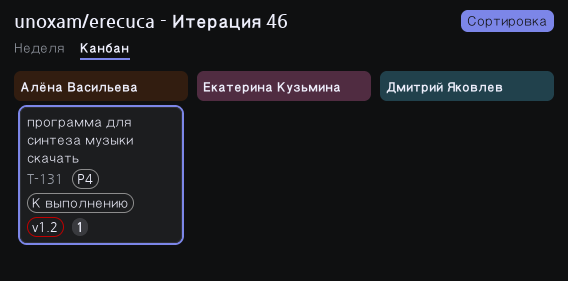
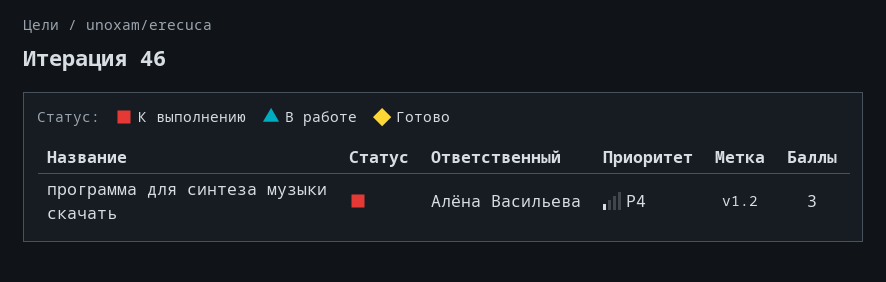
программа для синтеза музыки скачать, estimate: 1 -> 3

